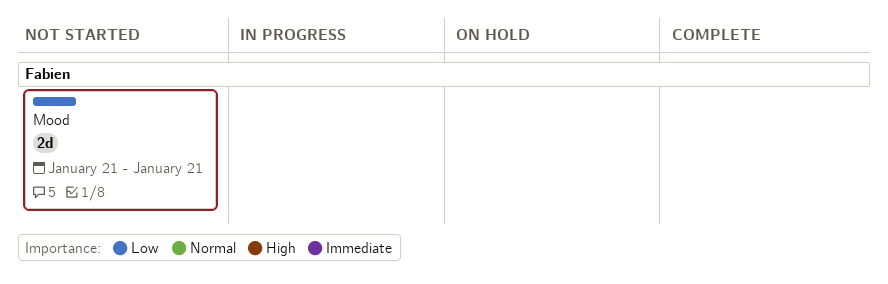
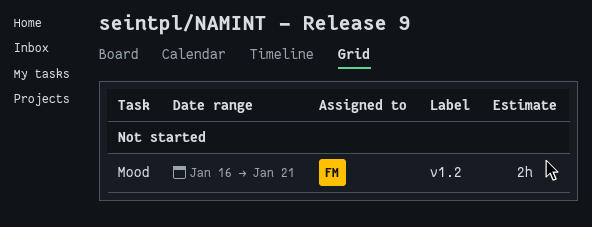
Mood, estimate: 2d -> 2h
Mood, start: Jan 21 -> Jan 16

